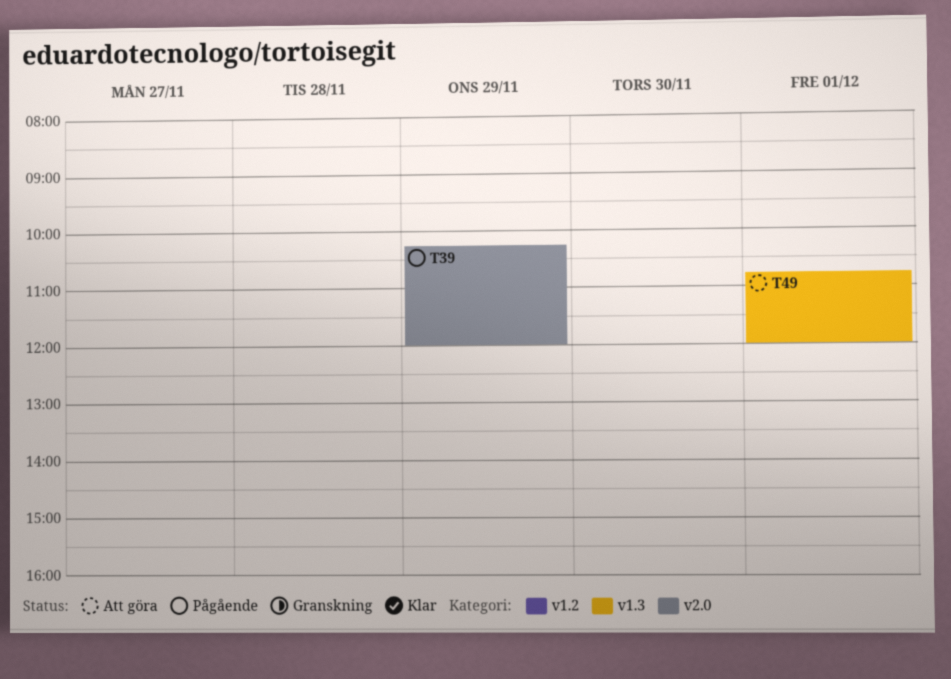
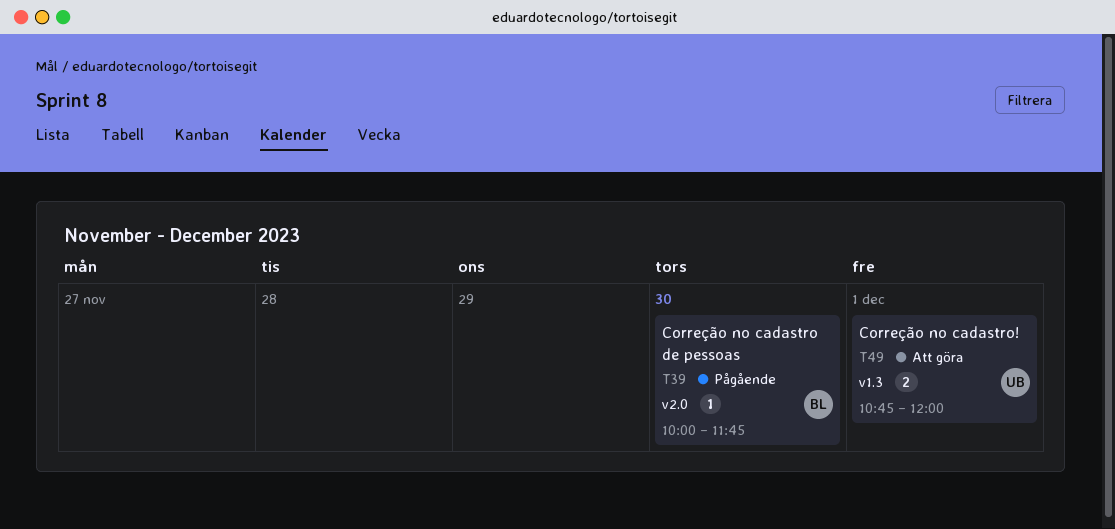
T39, day: Nov 29 -> Nov 30
T39, begins: 10:15 -> 10:00
T39, ends: 12:00 -> 11:45

